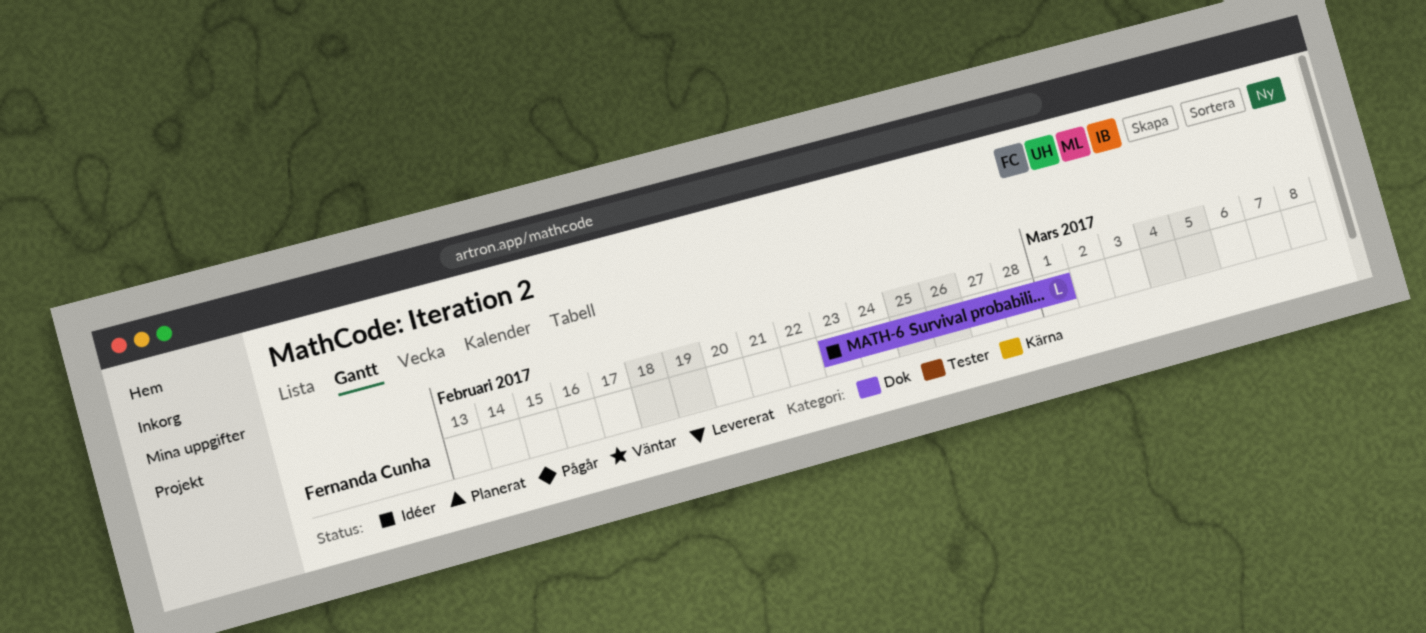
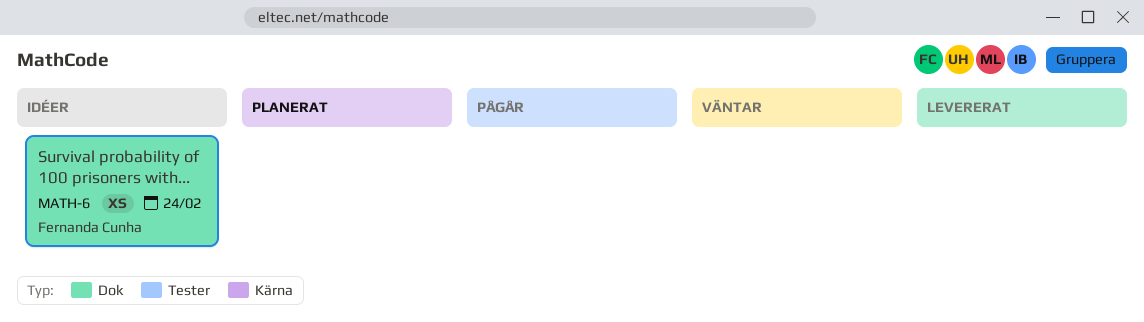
MATH-6, estimate: L -> XS
MATH-6, due: Mar 1 -> Feb 24

